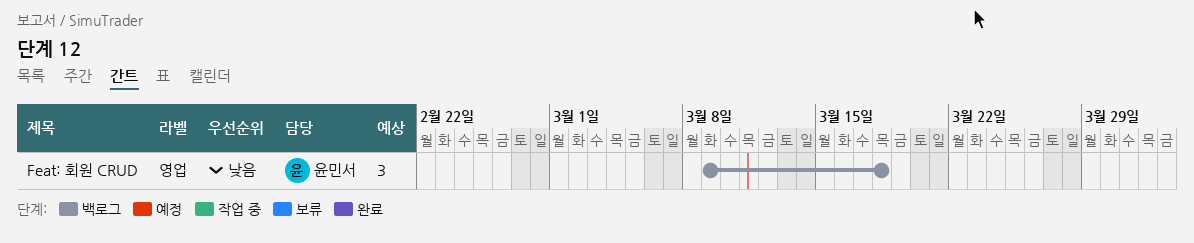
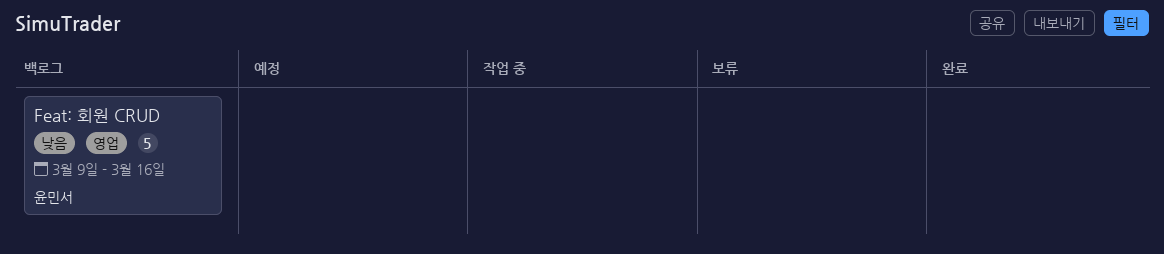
Feat: 회원 CRUD, estimate: 3 -> 5
Feat: 회원 CRUD, due: Mar 18 -> Mar 16

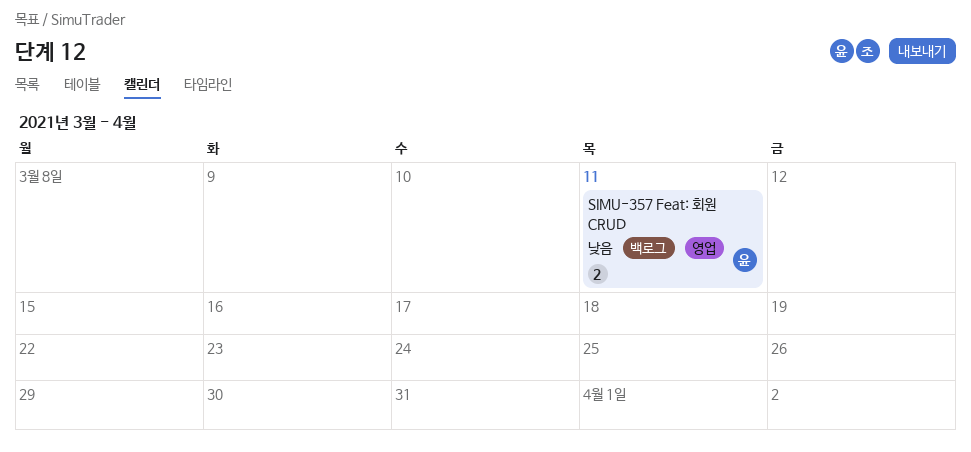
Feat: 회원 CRUD, estimate: 5 -> 2
Feat: 회원 CRUD, due: Mar 16 -> Mar 11

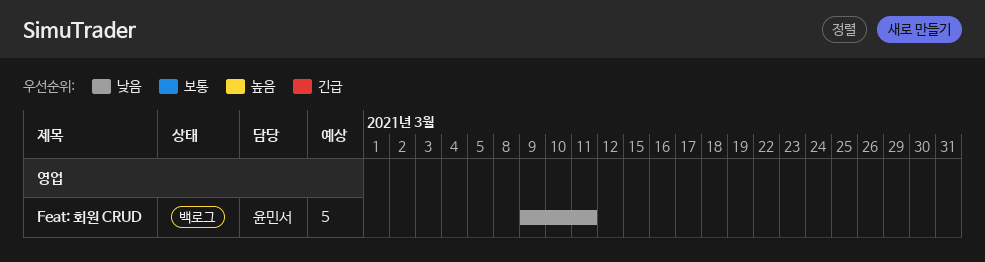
Feat: 회원 CRUD, estimate: 2 -> 5

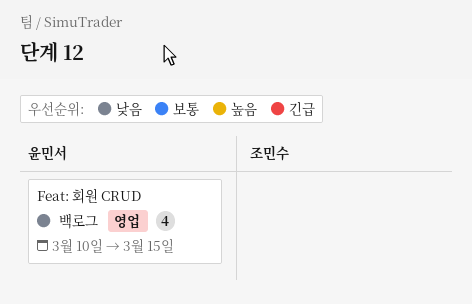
Feat: 회원 CRUD, estimate: 5 -> 4
Feat: 회원 CRUD, start: Mar 9 -> Mar 10
Feat: 회원 CRUD, due: Mar 11 -> Mar 15

